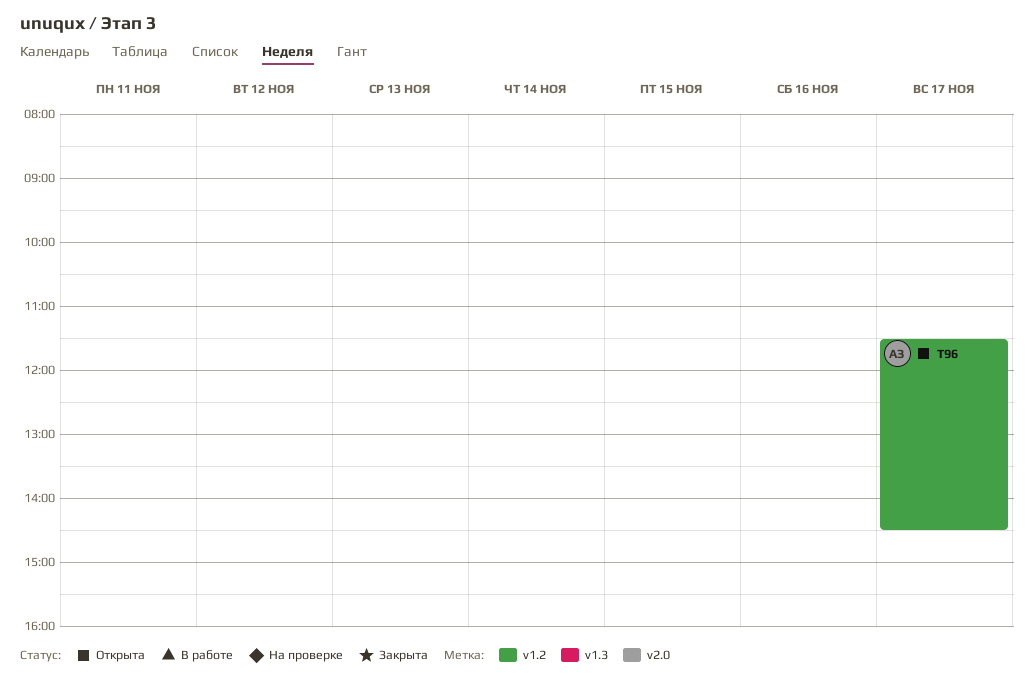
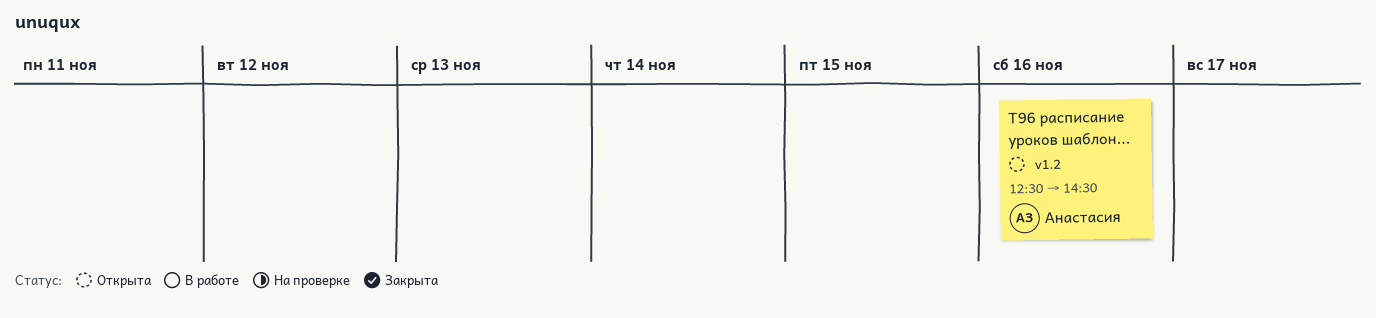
T96, day: Nov 17 -> Nov 16
T96, begins: 11:30 -> 12:30

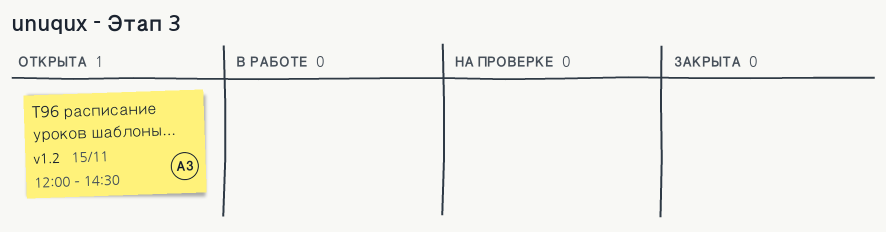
T96, day: Nov 16 -> Nov 15
T96, begins: 12:30 -> 12:00

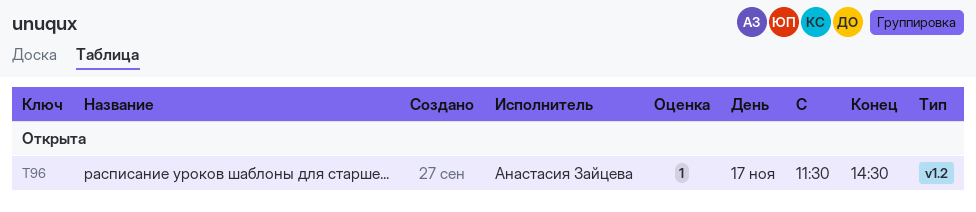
T96, day: Nov 15 -> Nov 17
T96, begins: 12:00 -> 11:30

